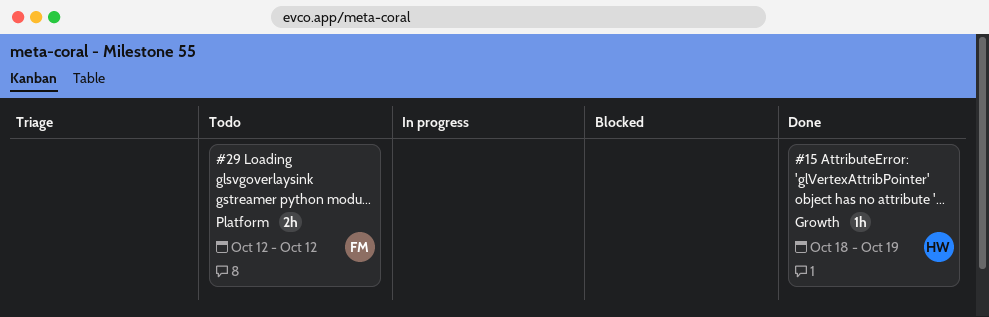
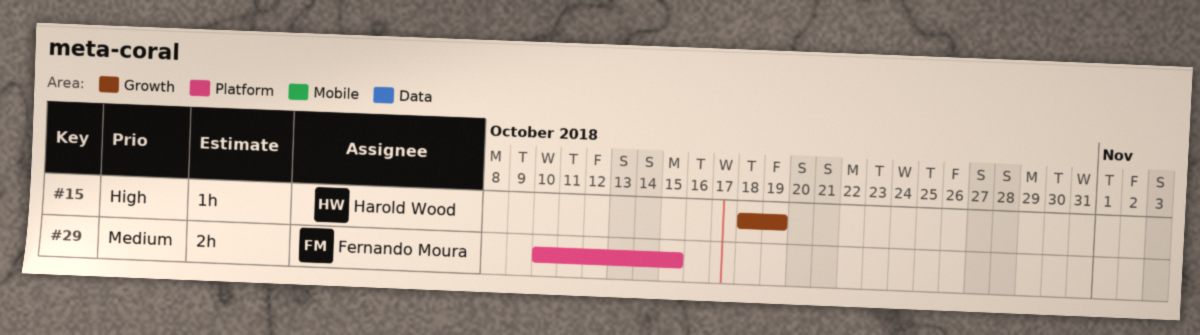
#29, start: Oct 12 -> Oct 10
#29, due: Oct 12 -> Oct 15

